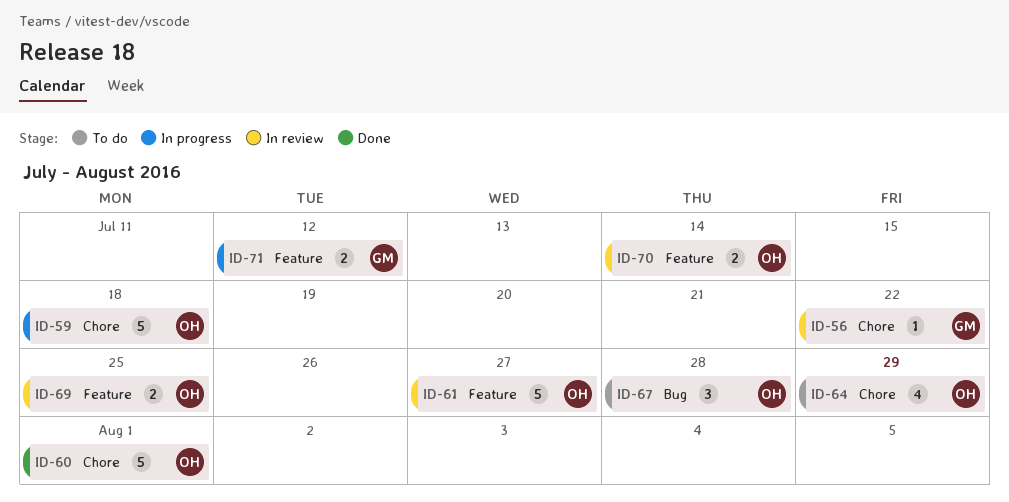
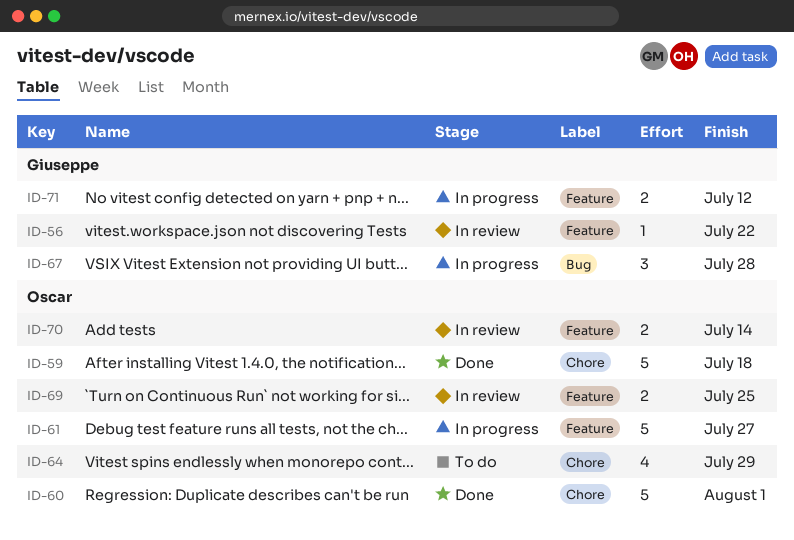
ID-56, label: Chore -> Feature
ID-59, status: In progress -> Done
ID-61, status: In review -> In progress
ID-67, status: To do -> In progress
ID-67, owner: Oscar -> Giuseppe

